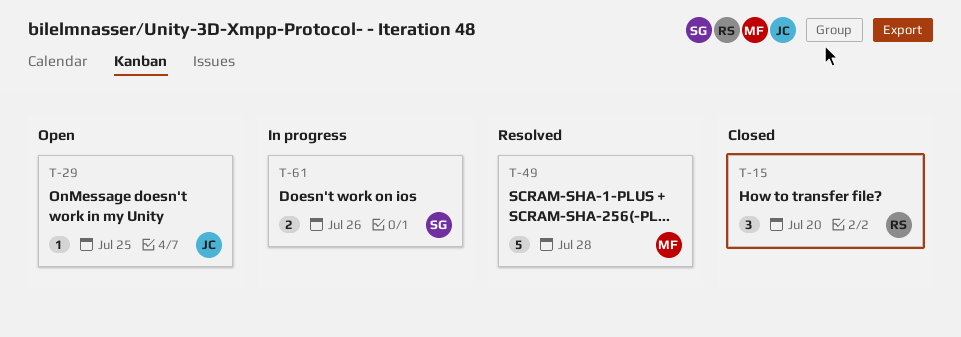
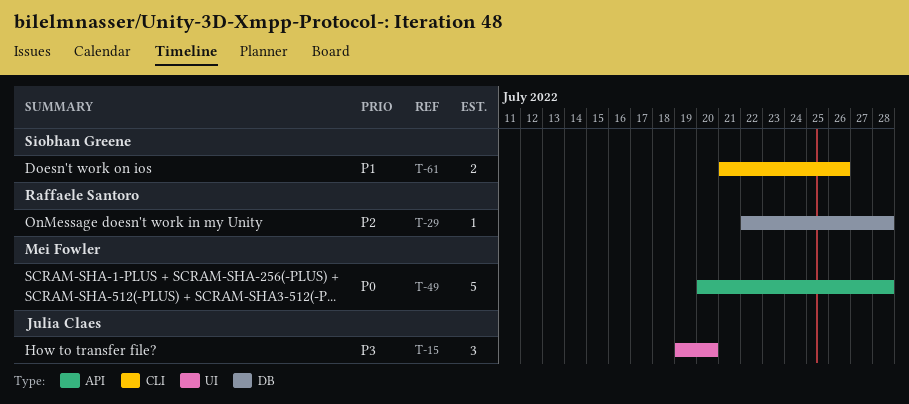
T-15, owner: Raffaele Santoro -> Julia Claes
T-29, owner: Julia Claes -> Raffaele Santoro
T-29, due: Jul 25 -> Jul 28

